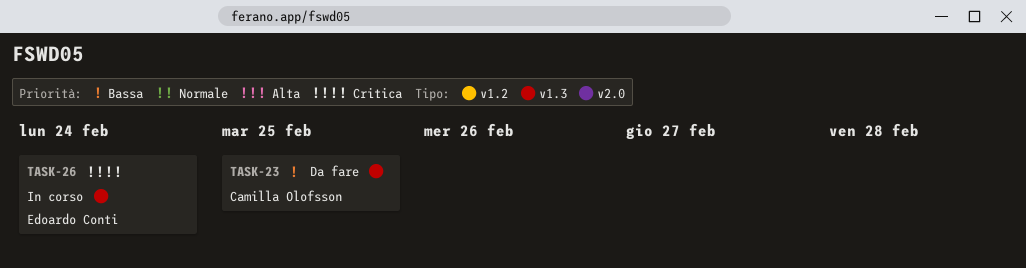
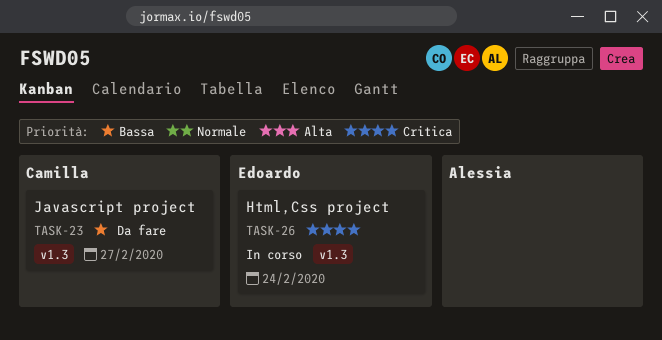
TASK-23, due: Feb 25 -> Feb 27

